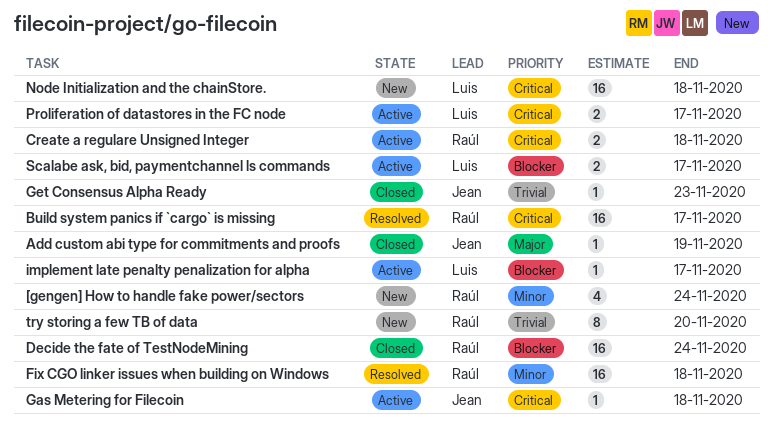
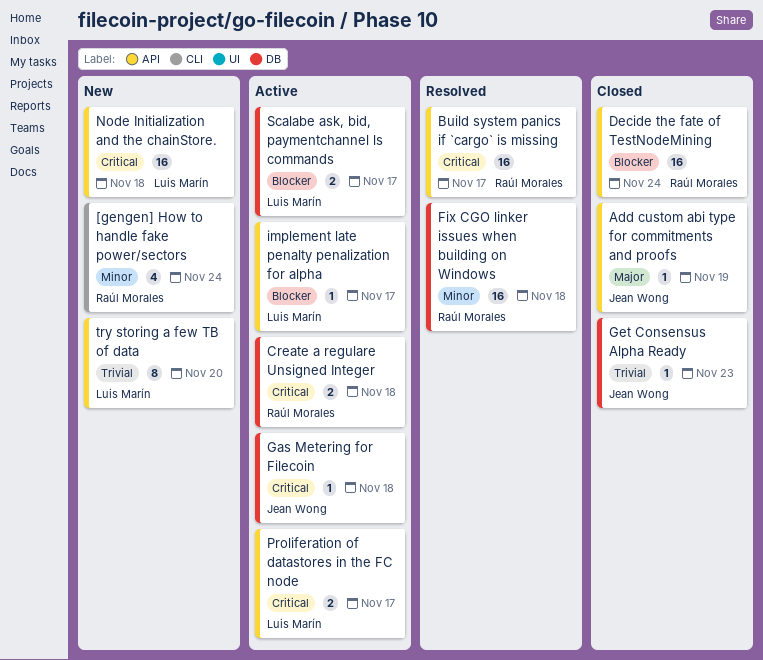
try storing a few TB of data, owner: Raúl Morales -> Luis Marín

